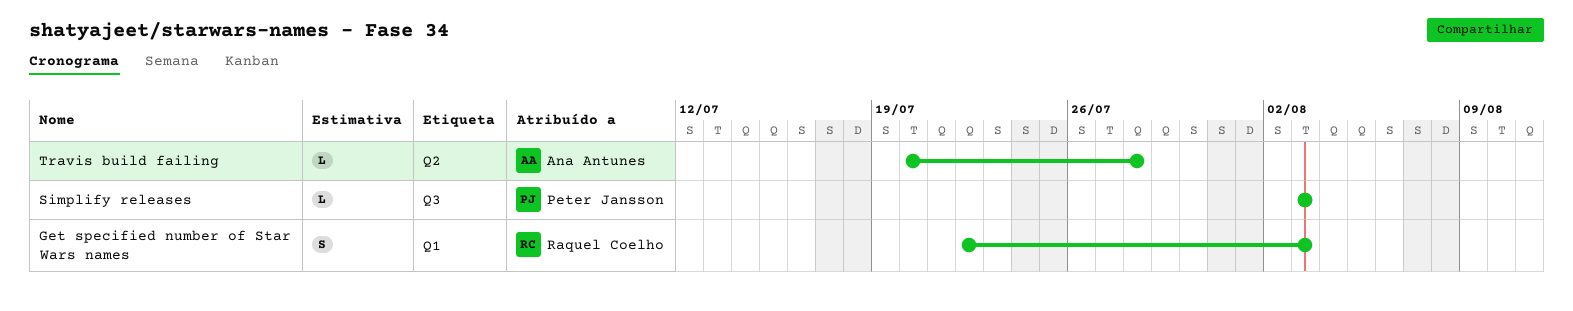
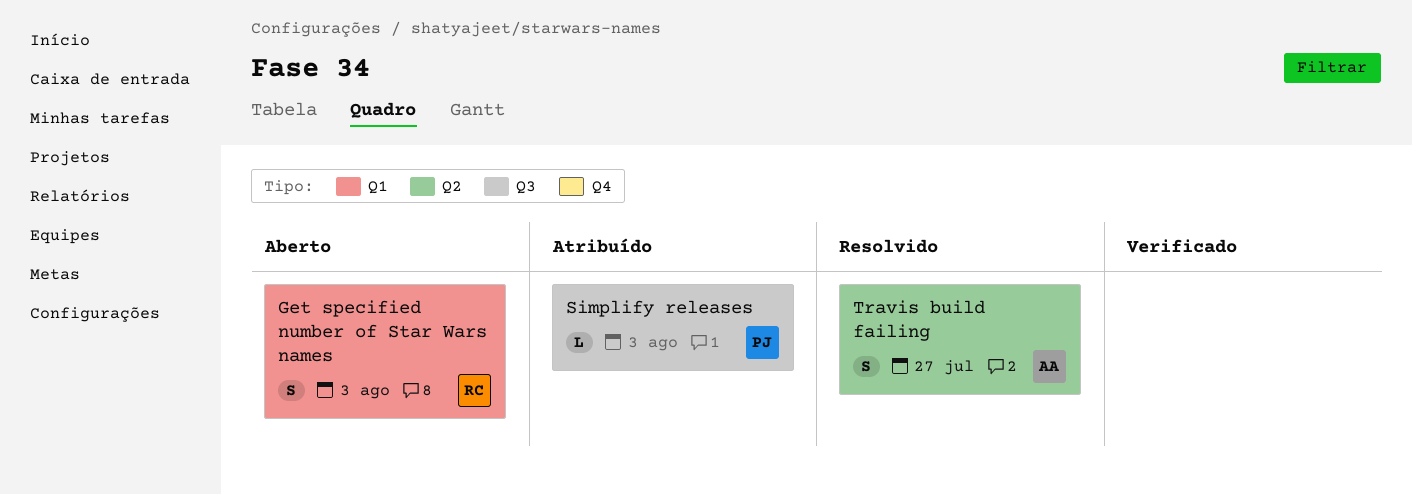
Travis build failing, estimate: L -> S
Travis build failing, due: Jul 28 -> Jul 27

